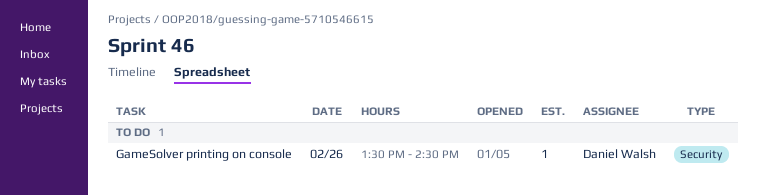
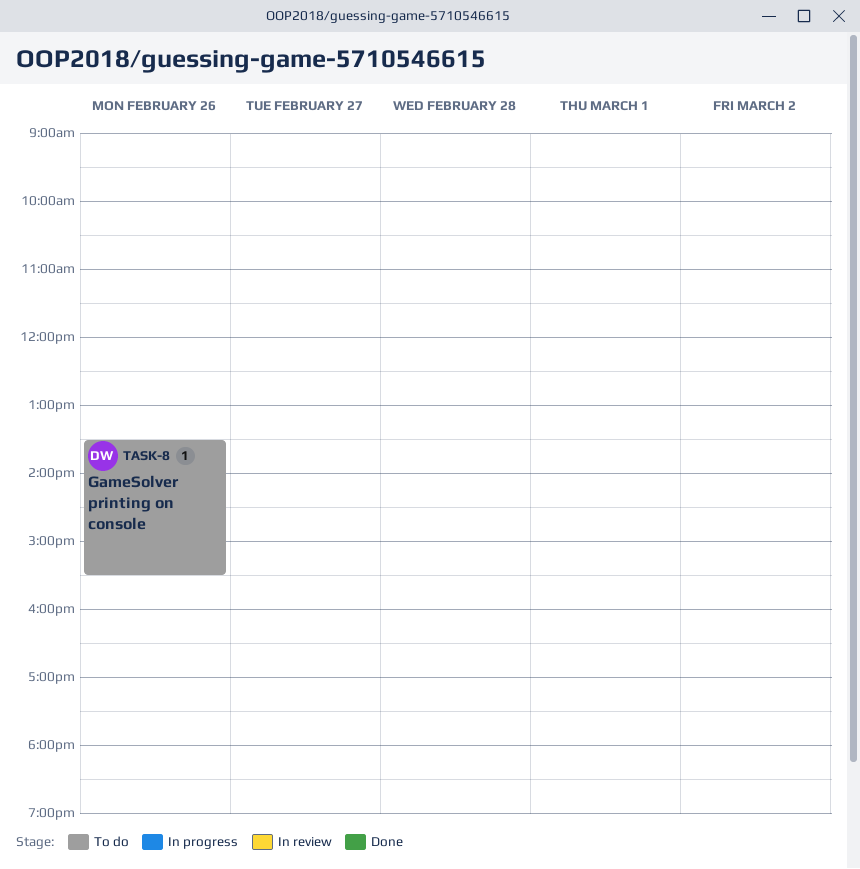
GameSolver printing on console, ends: 14:30 -> 15:30

